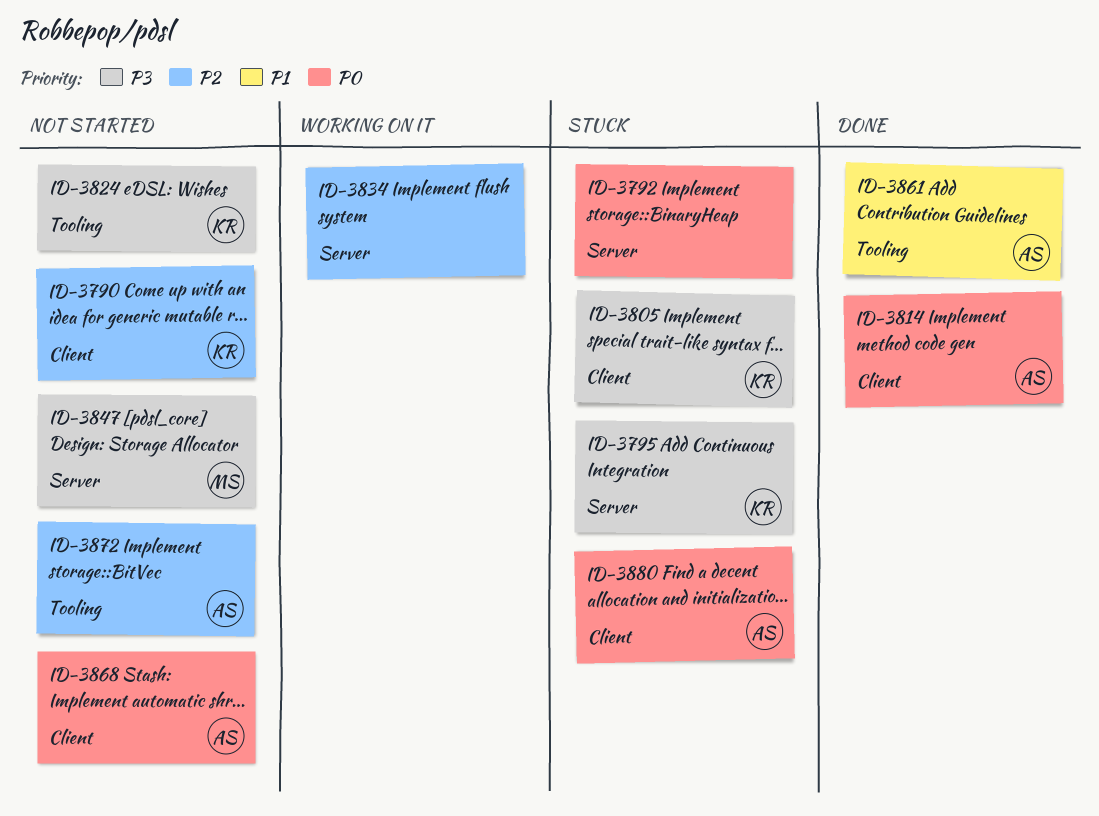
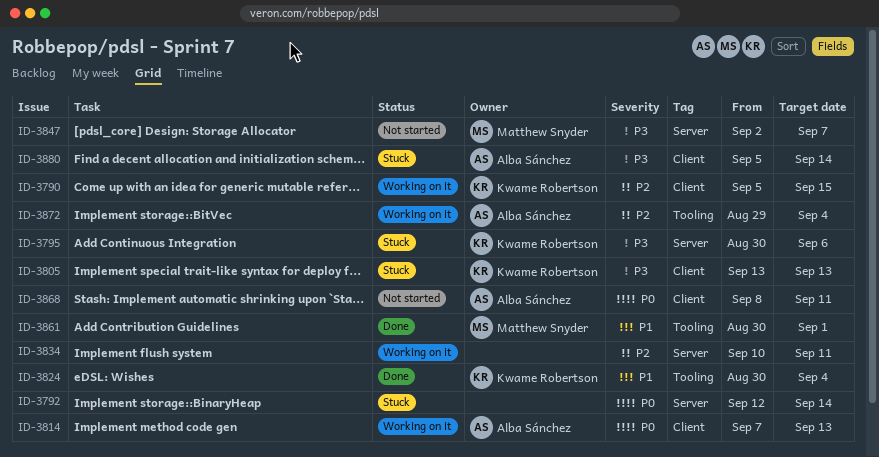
ID-3790, status: Not started -> Working on it
ID-3814, status: Done -> Working on it
ID-3824, status: Not started -> Done
ID-3824, priority: P3 -> P1
ID-3861, owner: Alba Sánchez -> Matthew Snyder
ID-3872, status: Not started -> Working on it
ID-3880, priority: P0 -> P3

